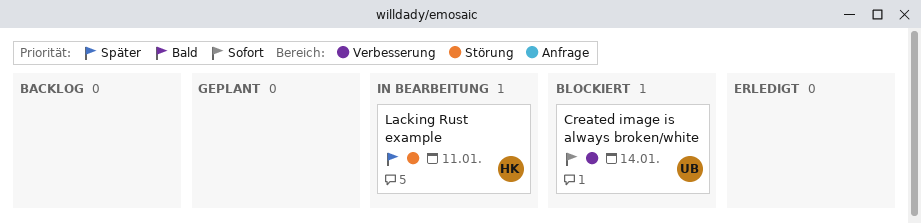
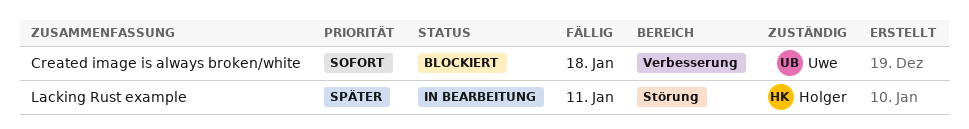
Created image is always broken/white, due: Jan 14 -> Jan 18

